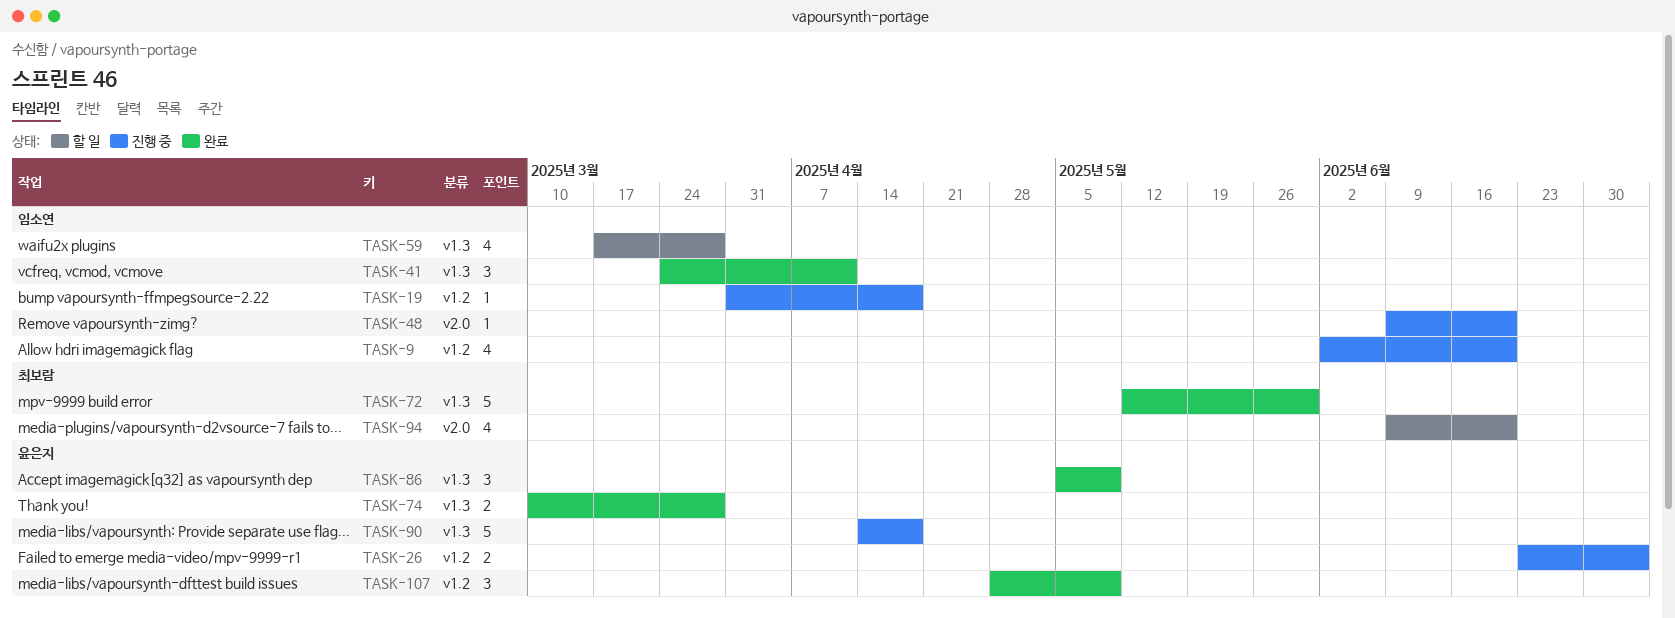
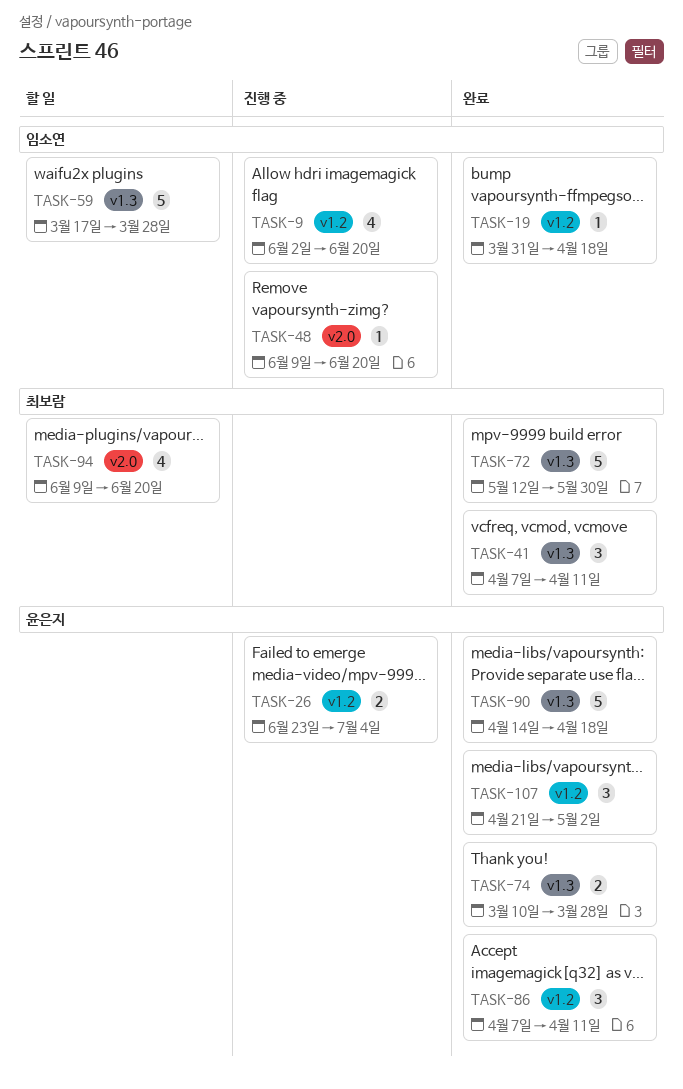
TASK-19, status: 진행 중 -> 완료
TASK-41, owner: 임소연 -> 최보람
TASK-41, start: Mar 24 -> Apr 7
TASK-59, estimate: 4 -> 5
TASK-86, label: v1.3 -> v1.2
TASK-86, start: May 5 -> Apr 7
TASK-86, due: May 9 -> Apr 11
TASK-90, status: 진행 중 -> 완료
TASK-107, start: Apr 28 -> Apr 21
TASK-107, due: May 9 -> May 2

